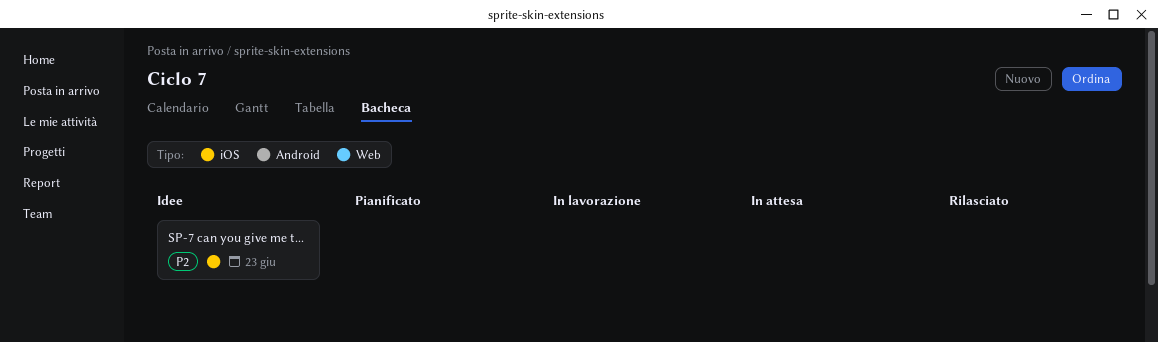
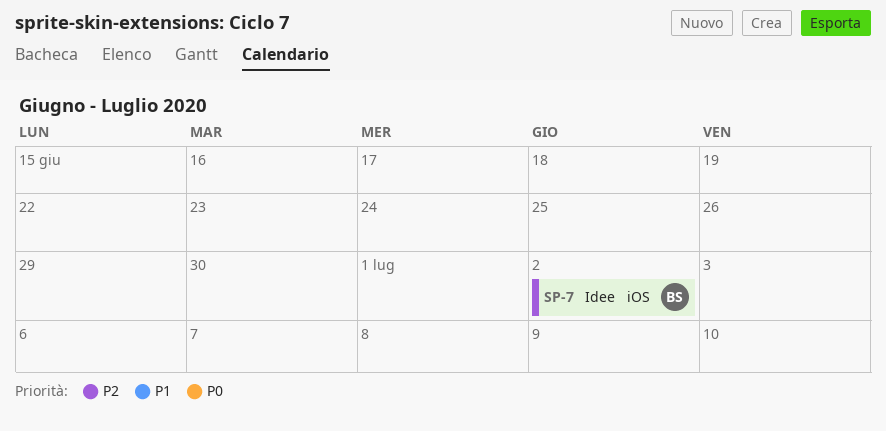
SP-7, due: Jun 23 -> Jul 2

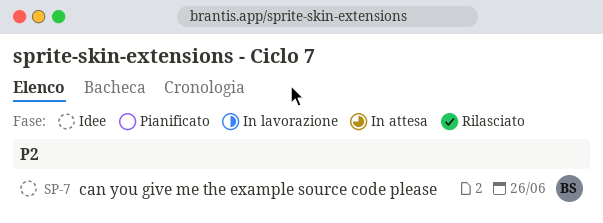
SP-7, due: Jul 2 -> Jun 26

